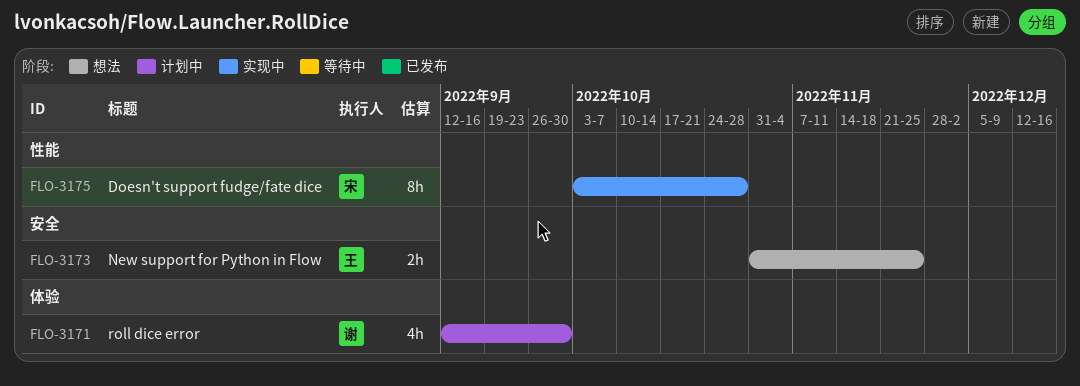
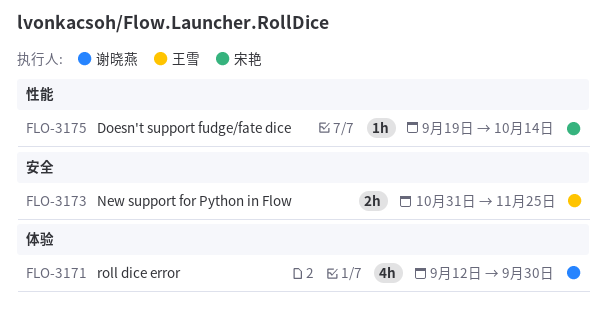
FLO-3175, estimate: 8h -> 1h
FLO-3175, start: Oct 3 -> Sep 19
FLO-3175, due: Oct 28 -> Oct 14

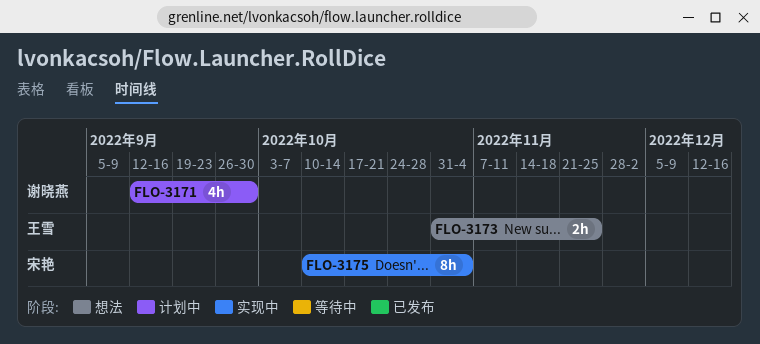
FLO-3175, estimate: 1h -> 8h
FLO-3175, start: Sep 19 -> Oct 10
FLO-3175, due: Oct 14 -> Nov 4

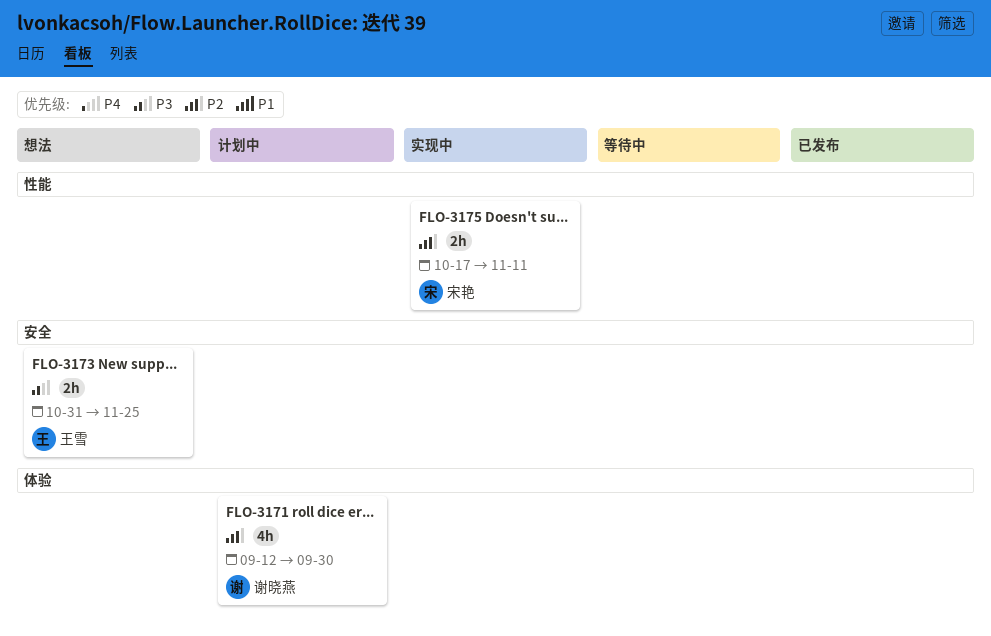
FLO-3175, estimate: 8h -> 2h
FLO-3175, start: Oct 10 -> Oct 17
FLO-3175, due: Nov 4 -> Nov 11

